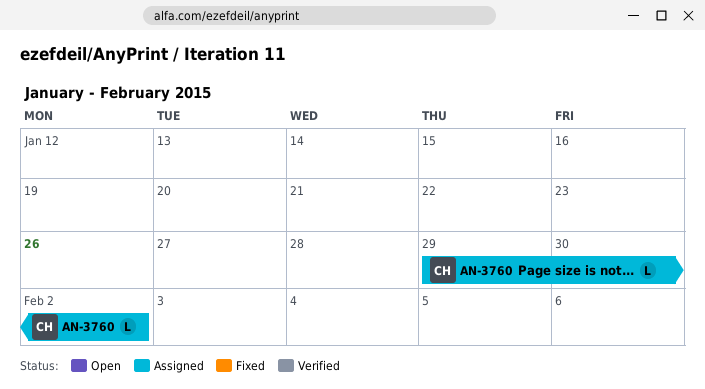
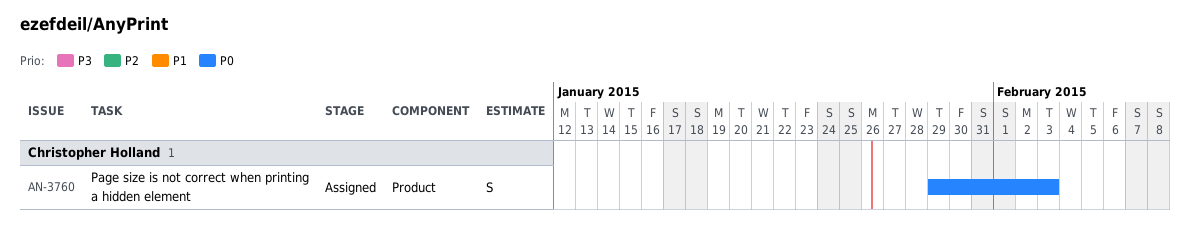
AN-3760, estimate: L -> S
AN-3760, due: Feb 2 -> Feb 3

